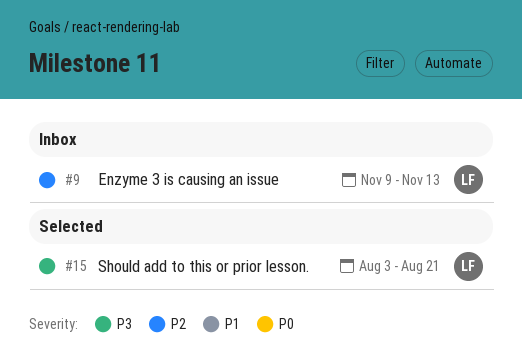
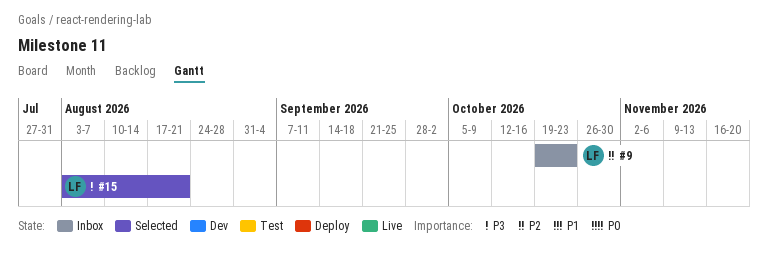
#9, start: Nov 9 -> Oct 19
#9, due: Nov 13 -> Oct 23

